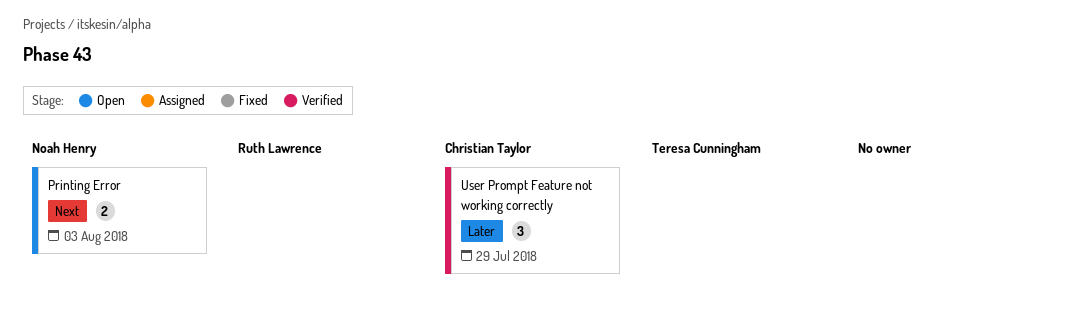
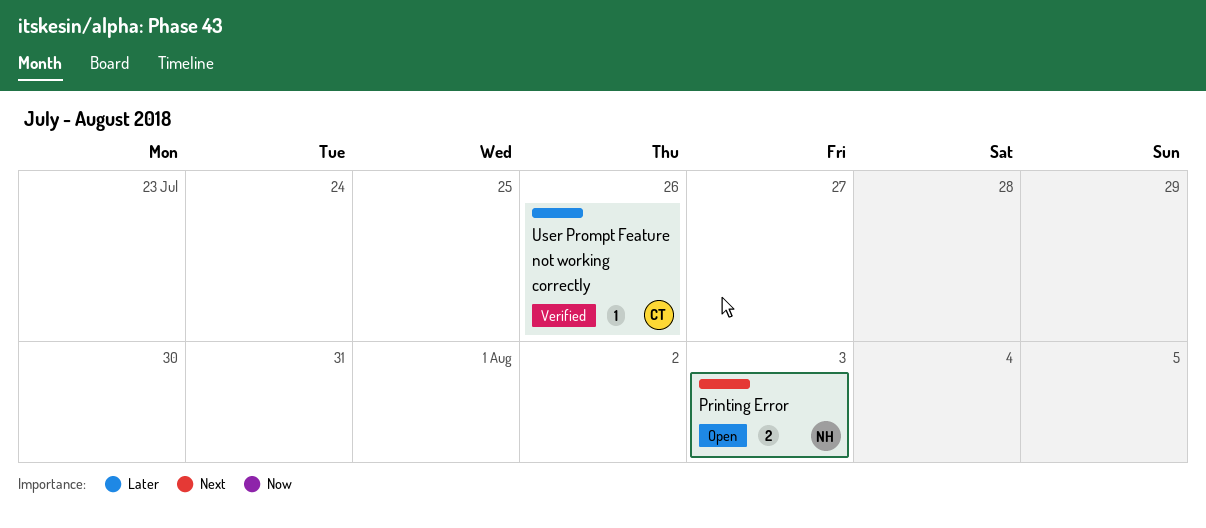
User Prompt Feature not working correctly, estimate: 3 -> 1
User Prompt Feature not working correctly, due: Jul 29 -> Jul 26

